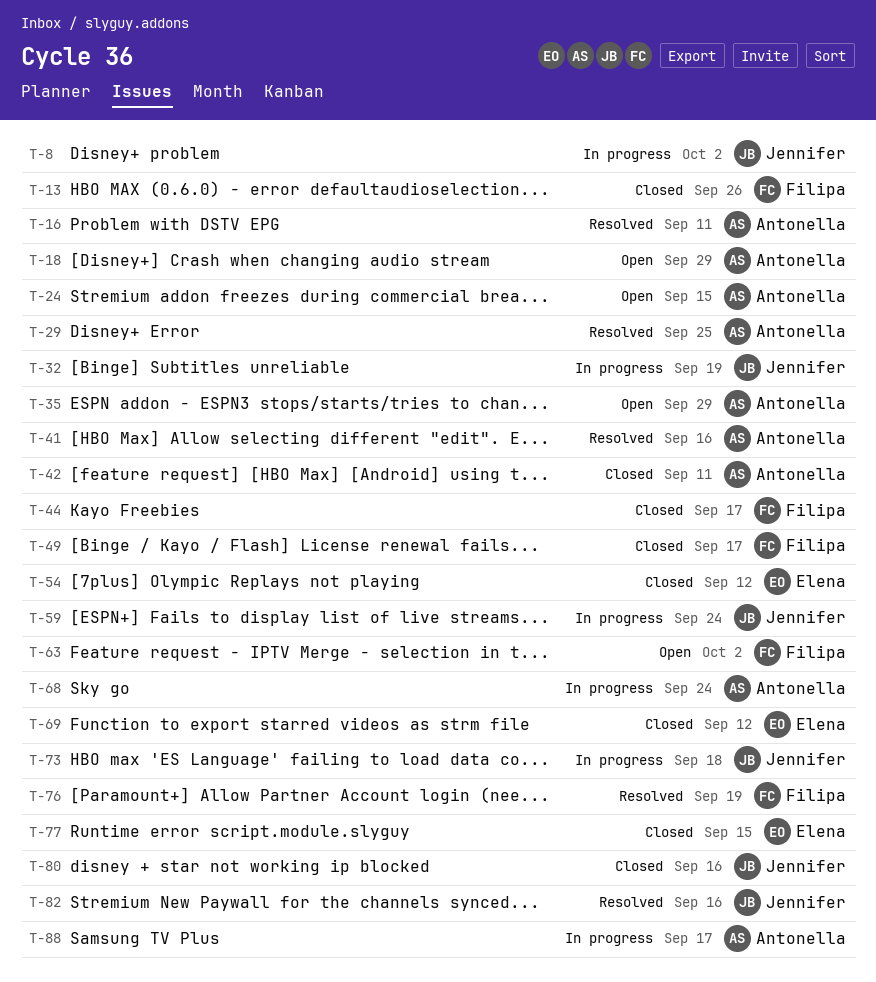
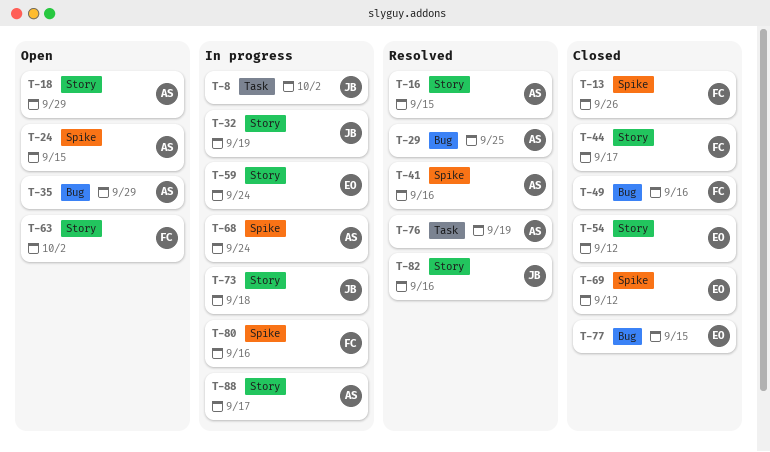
T-16, due: Sep 11 -> Sep 15
T-42: present -> none
T-49, due: Sep 17 -> Sep 16
T-59, owner: Jennifer -> Elena
T-76, owner: Filipa -> Antonella
T-80, status: Closed -> In progress
T-80, owner: Jennifer -> Filipa

